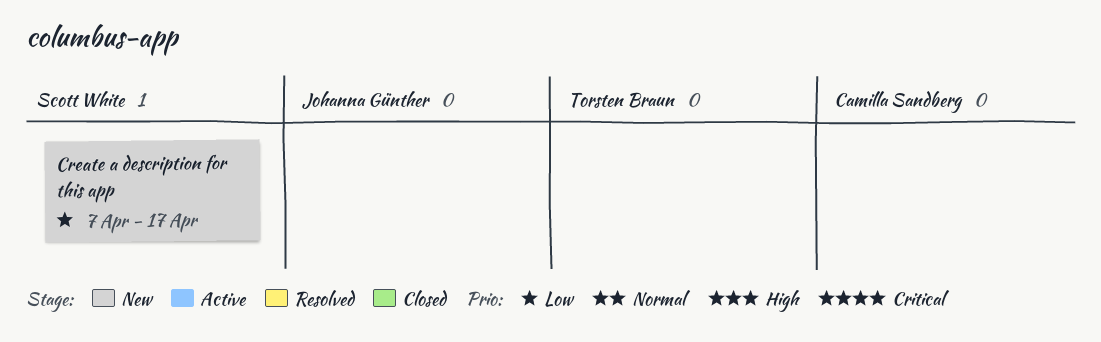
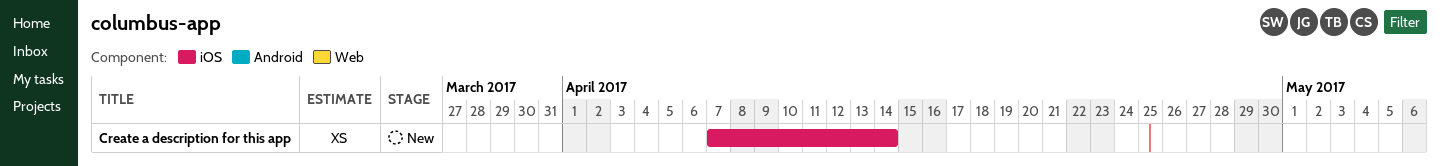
Create a description for this app, due: Apr 17 -> Apr 14

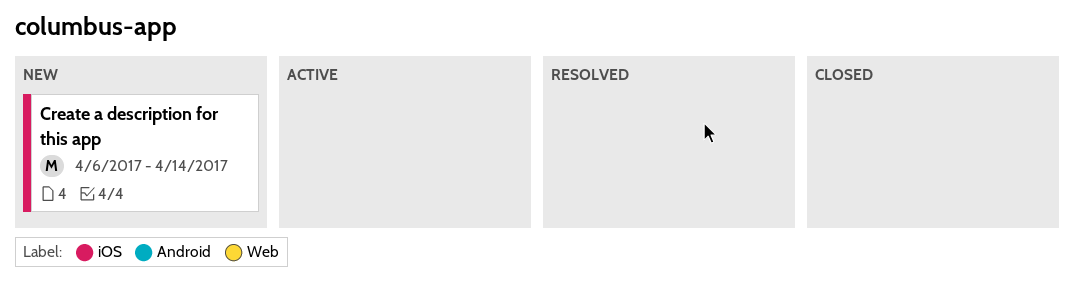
Create a description for this app, estimate: XS -> M
Create a description for this app, start: Apr 7 -> Apr 6

